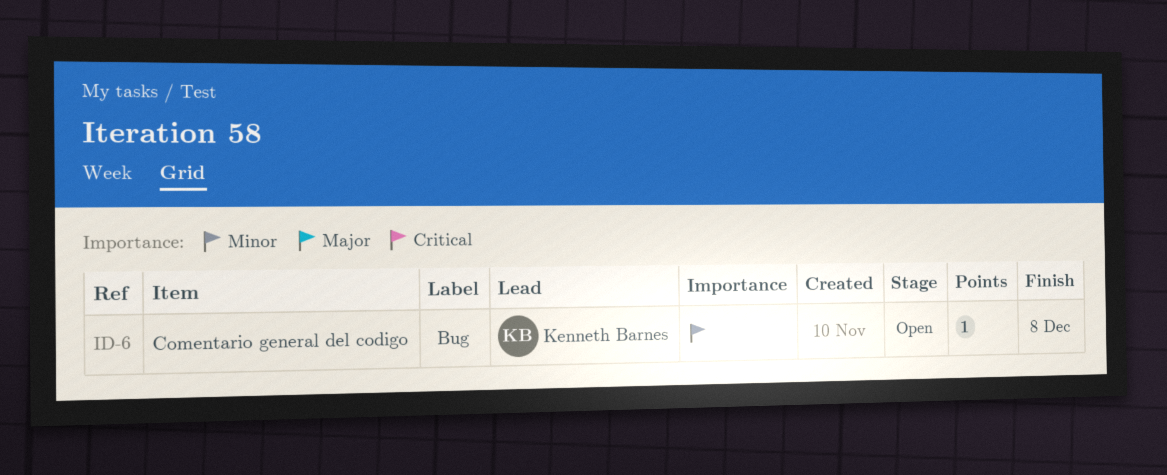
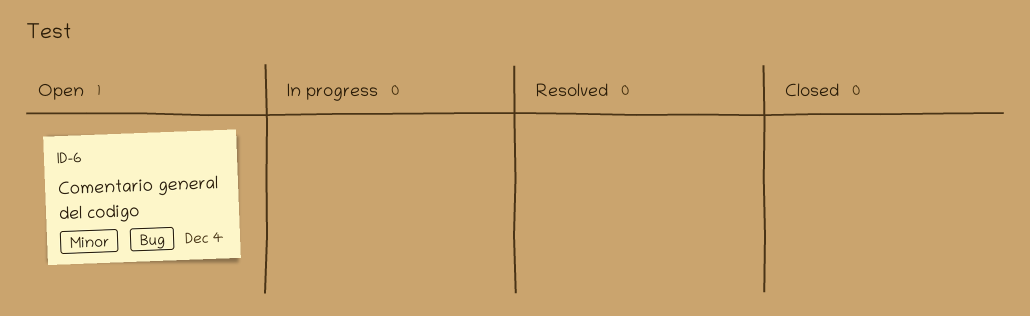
ID-6, due: Dec 8 -> Dec 4

